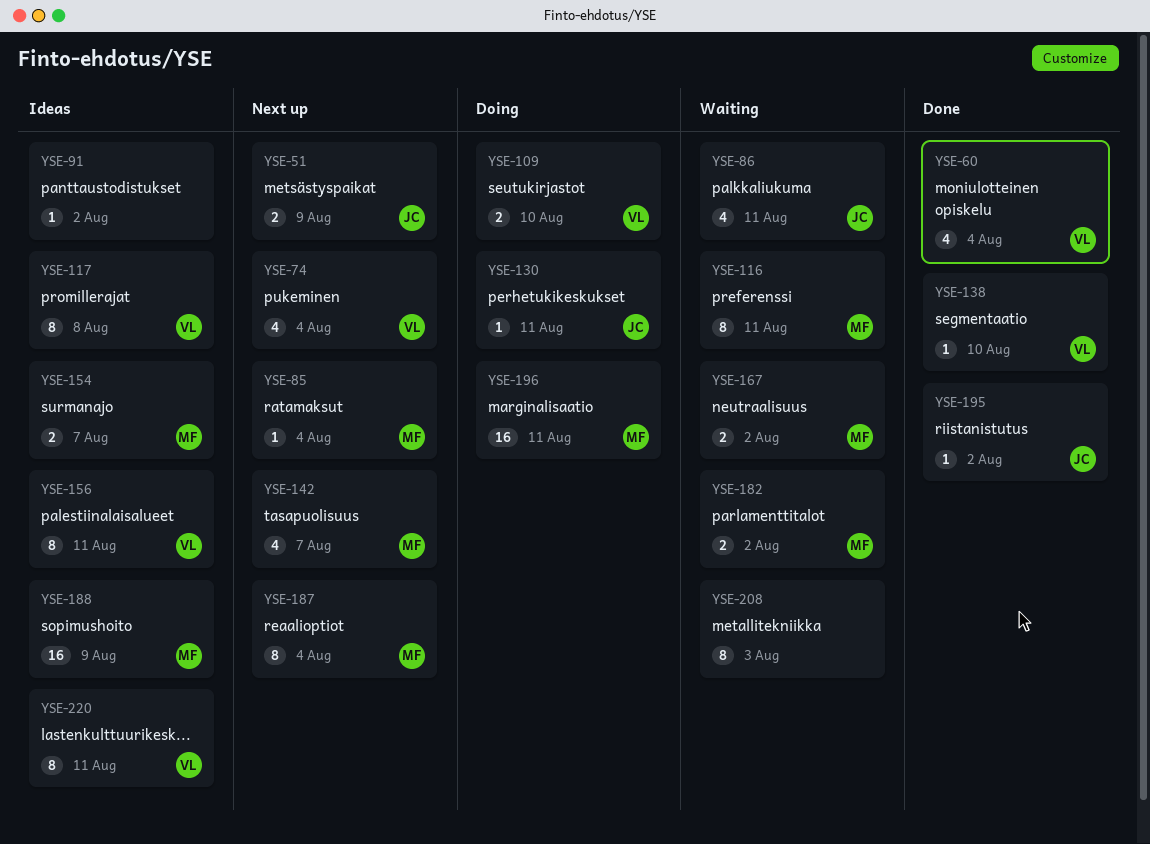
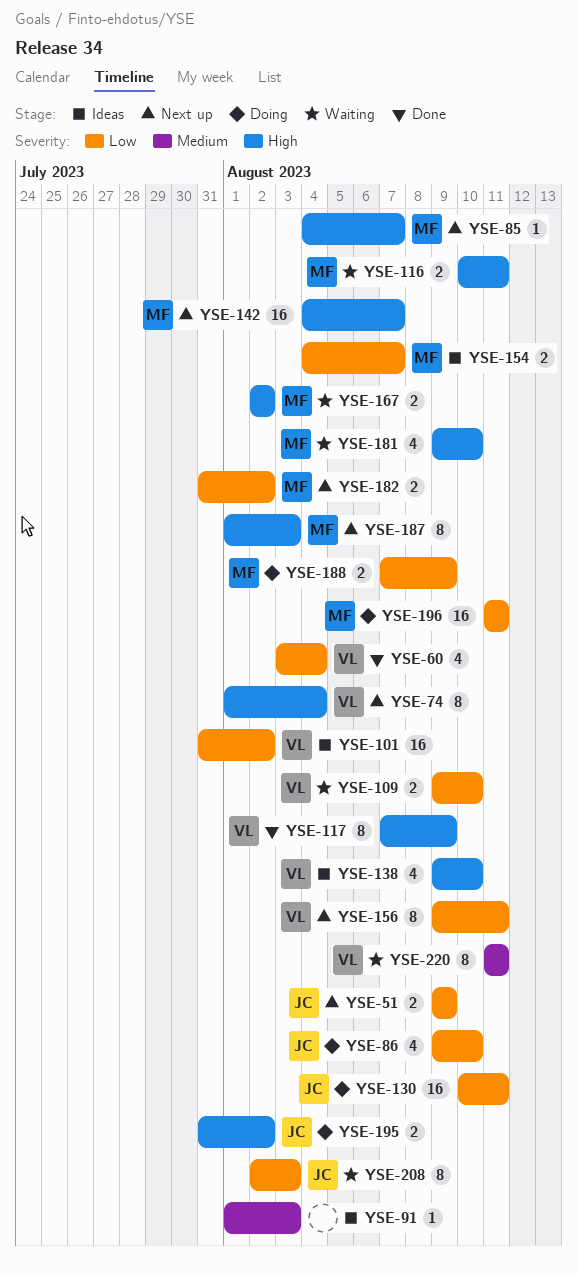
YSE-74, estimate: 4 -> 8
YSE-85, due: Aug 4 -> Aug 7
YSE-86, status: Waiting -> Doing
YSE-86, due: Aug 11 -> Aug 10
YSE-91, due: Aug 2 -> Aug 3
YSE-101: none -> present
YSE-109, status: Doing -> Waiting
YSE-116, estimate: 8 -> 2
YSE-117, status: Ideas -> Done
YSE-117, due: Aug 8 -> Aug 9
YSE-130, estimate: 1 -> 16
YSE-138, status: Done -> Ideas
YSE-138, estimate: 1 -> 4
YSE-142, estimate: 4 -> 16
YSE-156, status: Ideas -> Next up
YSE-181: none -> present
YSE-182, status: Waiting -> Next up
YSE-187, due: Aug 4 -> Aug 3
YSE-188, status: Ideas -> Doing
YSE-188, estimate: 16 -> 2
YSE-195, status: Done -> Doing
YSE-195, estimate: 1 -> 2
YSE-208, owner: none -> JC
YSE-220, status: Ideas -> Waiting

